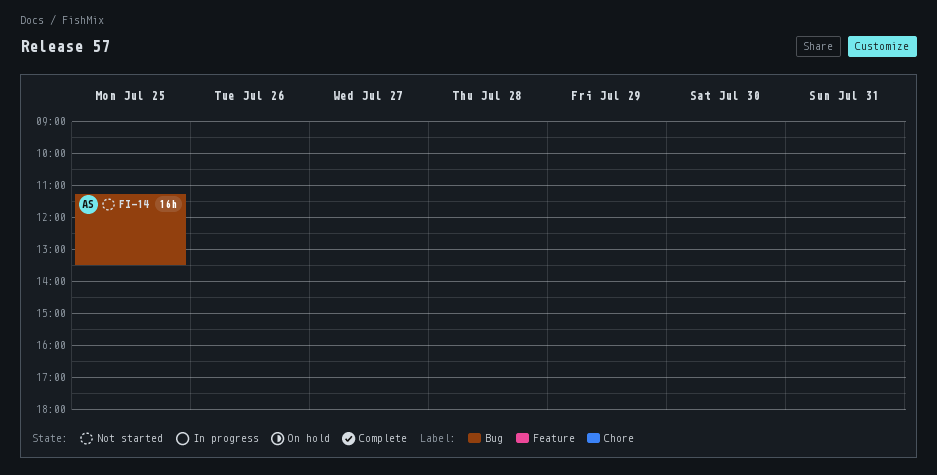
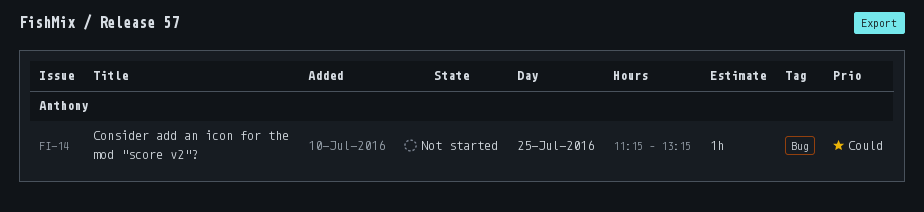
FI-14, estimate: 16h -> 1h
FI-14, ends: 13:30 -> 13:15

